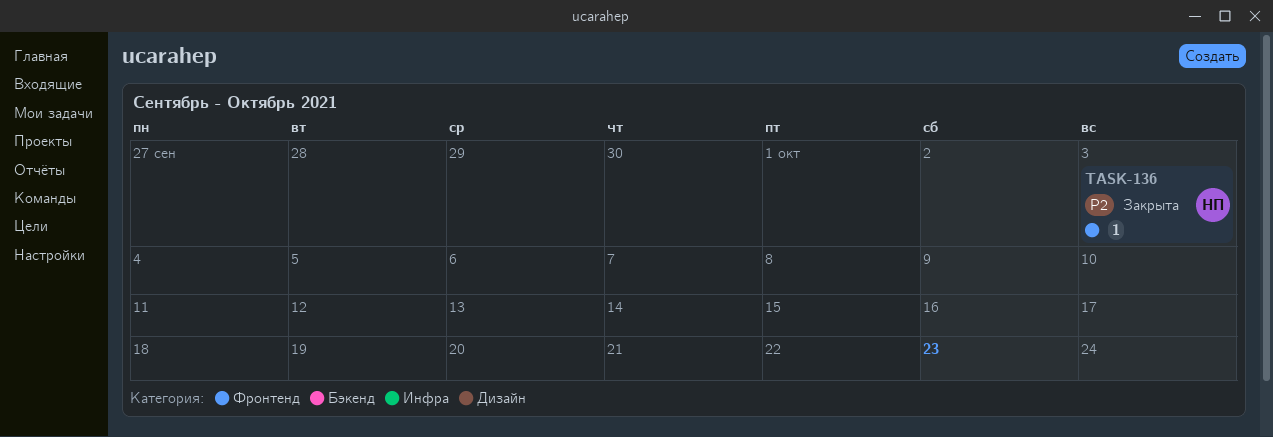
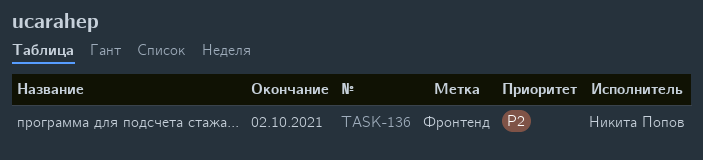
TASK-136, due: Oct 3 -> Oct 2

